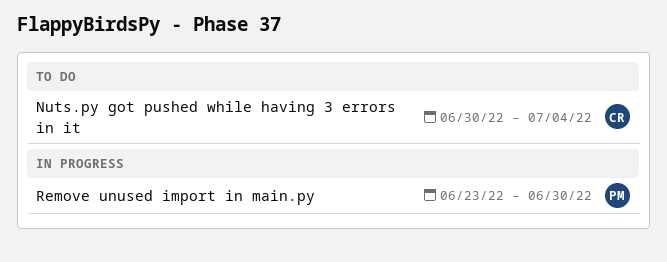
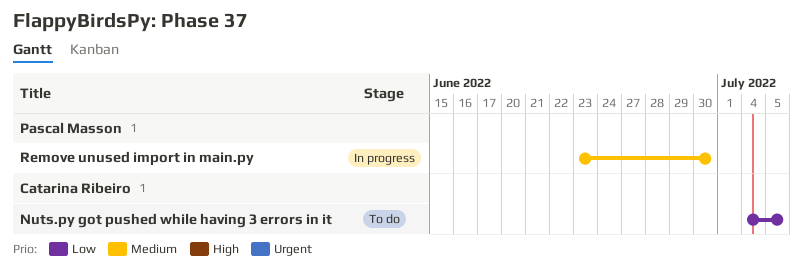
Nuts.py got pushed while having 3 errors in it, start: Jun 30 -> Jul 4
Nuts.py got pushed while having 3 errors in it, due: Jul 4 -> Jul 5

